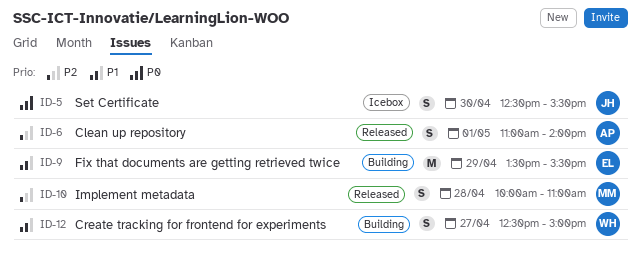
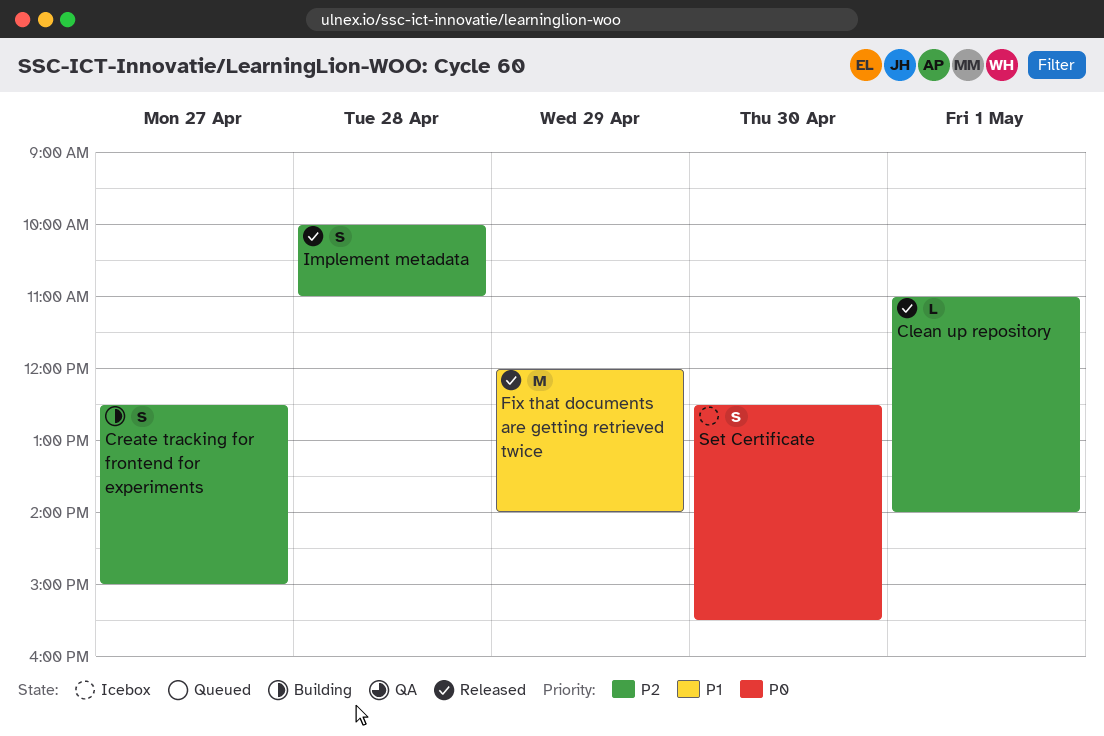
Clean up repository, estimate: S -> L
Create tracking for frontend for experiments, priority: P1 -> P2
Fix that documents are getting retrieved twice, status: Building -> Released
Fix that documents are getting retrieved twice, begins: 13:30 -> 12:00
Fix that documents are getting retrieved twice, ends: 15:30 -> 14:00

